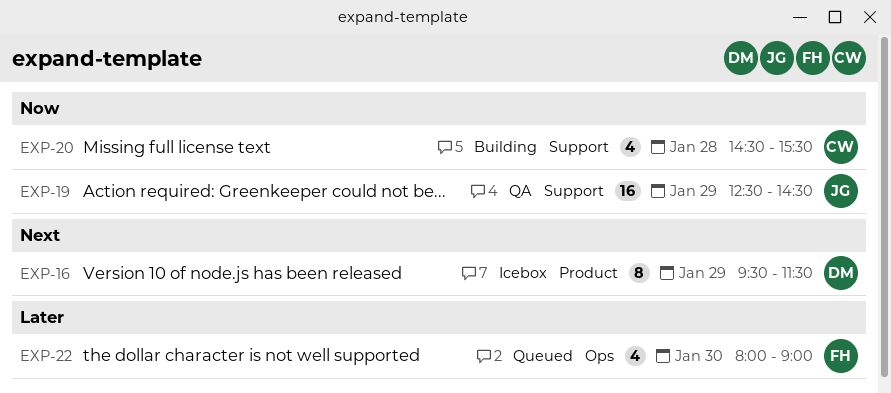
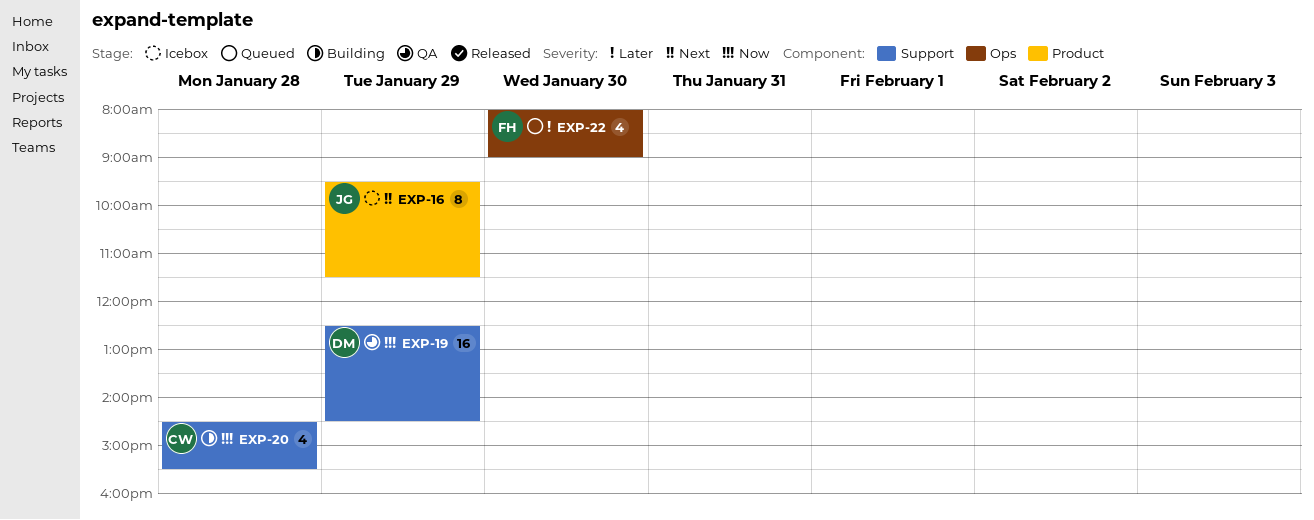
EXP-16, owner: DM -> JG
EXP-19, owner: JG -> DM

